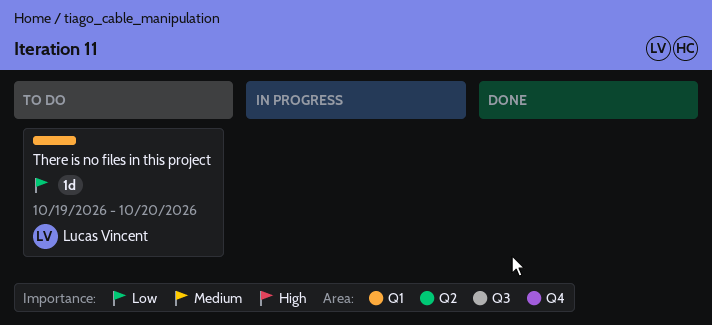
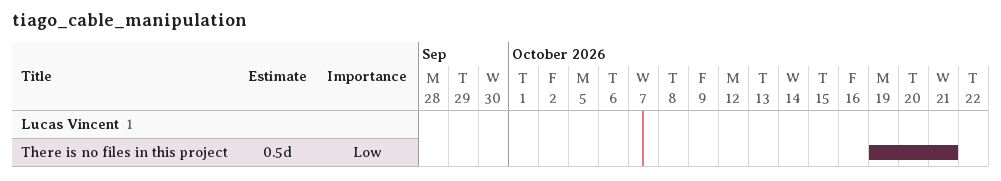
There is no files in this project, estimate: 1d -> 0.5d
There is no files in this project, due: Oct 20 -> Oct 21

